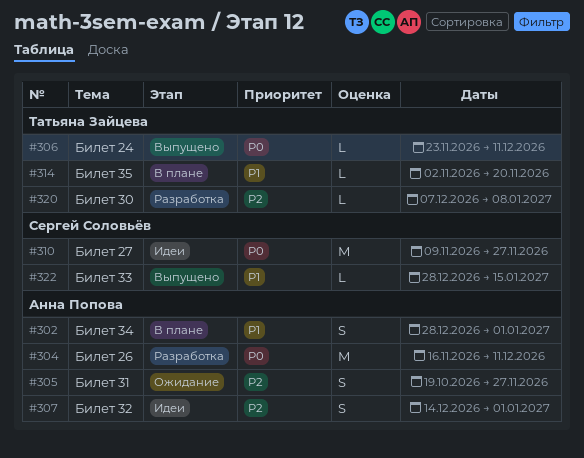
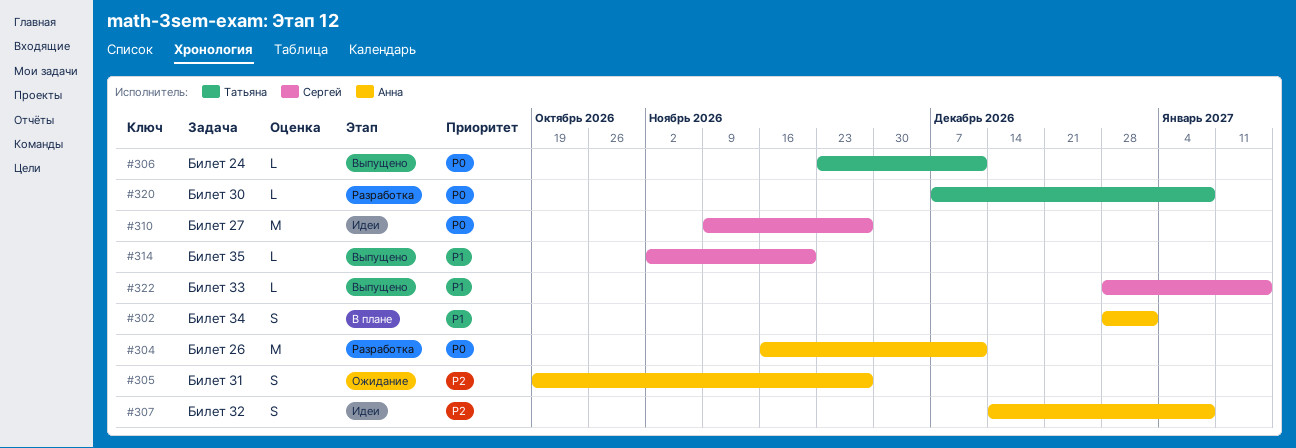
#307, due: Jan 1 -> Jan 8
#314, status: В плане -> Выпущено
#314, owner: Татьяна Зайцева -> Сергей Соловьёв
#320, priority: P2 -> P0

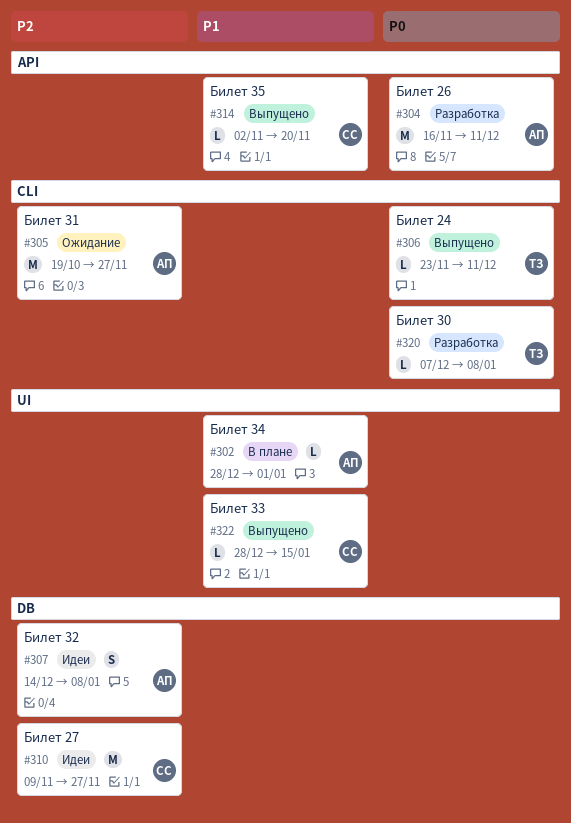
#302, estimate: S -> L
#305, estimate: S -> M
#310, priority: P0 -> P2

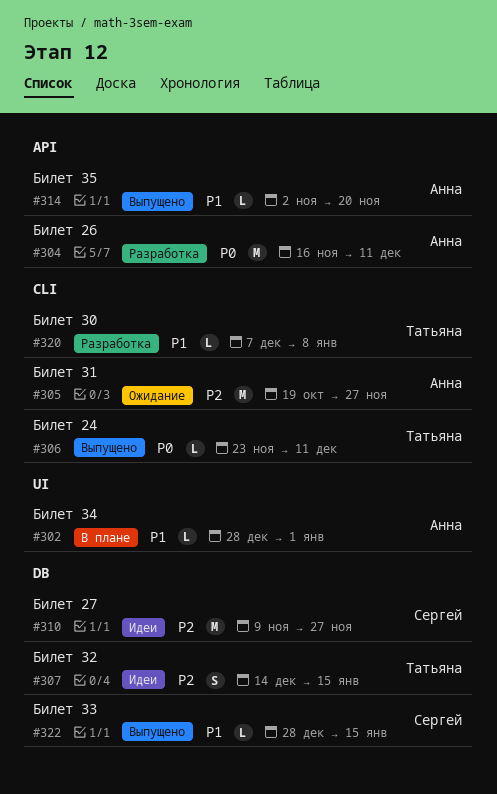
#307, owner: Анна -> Татьяна
#307, due: Jan 8 -> Jan 15
#314, owner: Сергей -> Анна
#320, priority: P0 -> P1
#322, label: UI -> DB

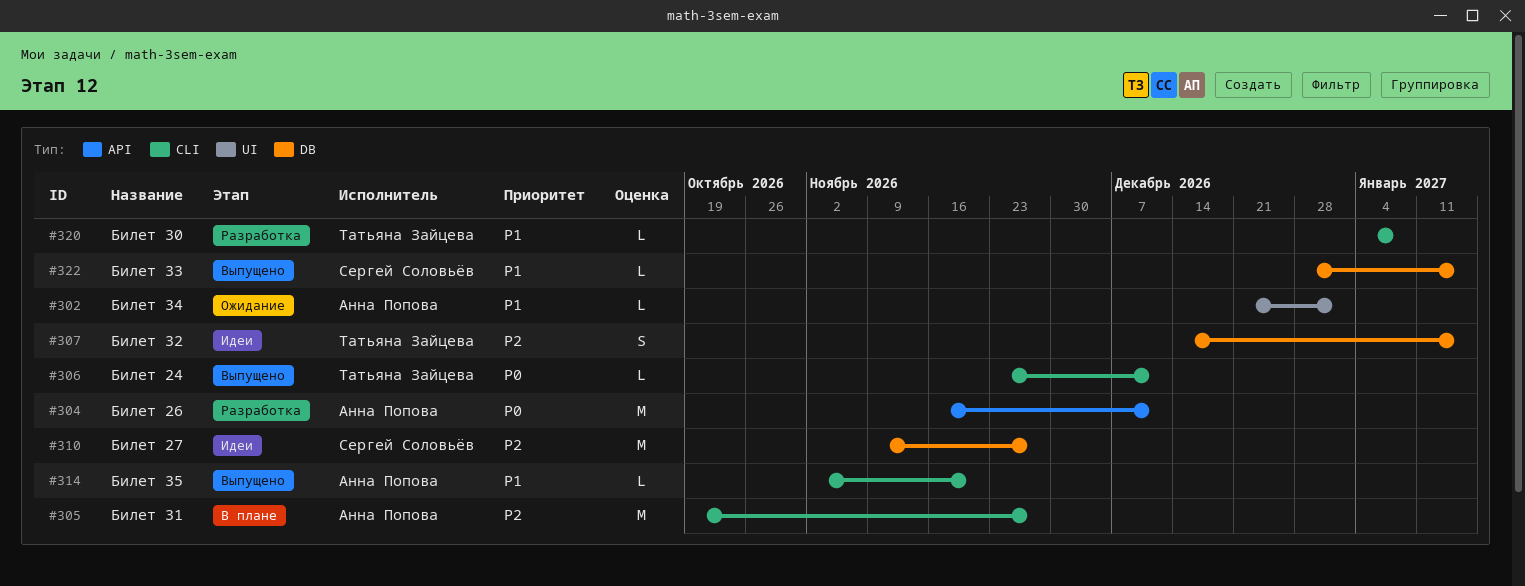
#302, status: В плане -> Ожидание
#302, start: Dec 28 -> Dec 21
#305, status: Ожидание -> В плане
#314, label: API -> CLI
#320, start: Dec 7 -> Jan 4

